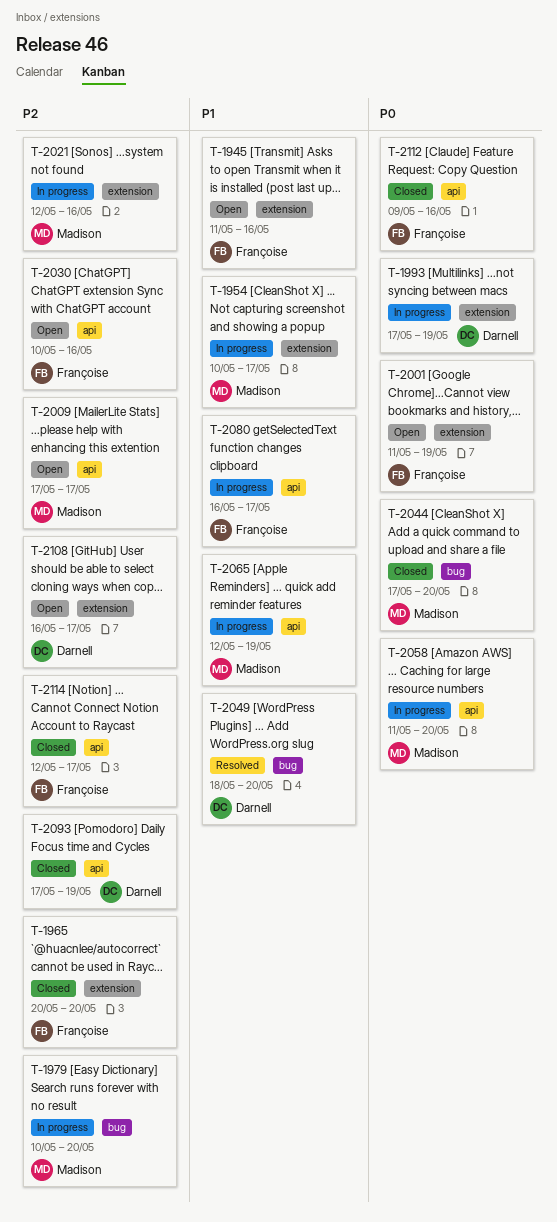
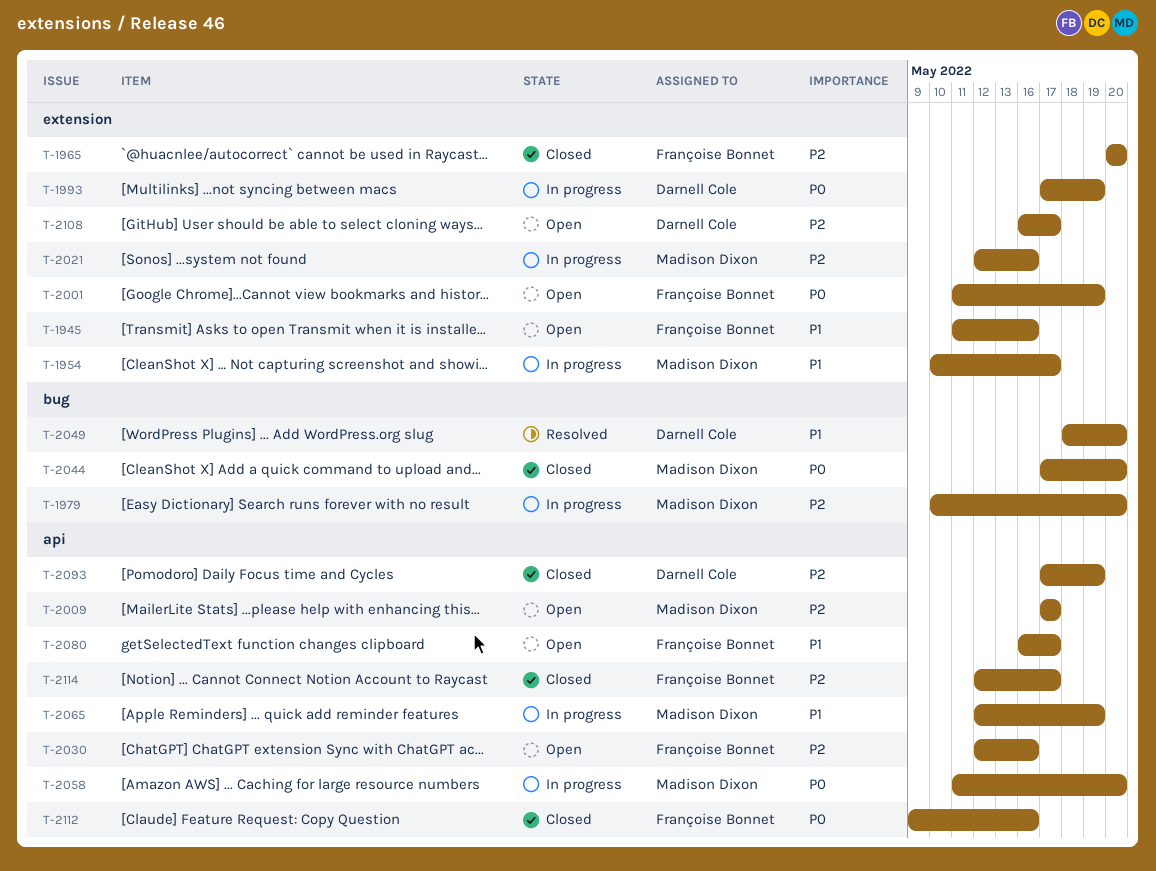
T-2030, start: May 10 -> May 12
T-2080, status: In progress -> Open

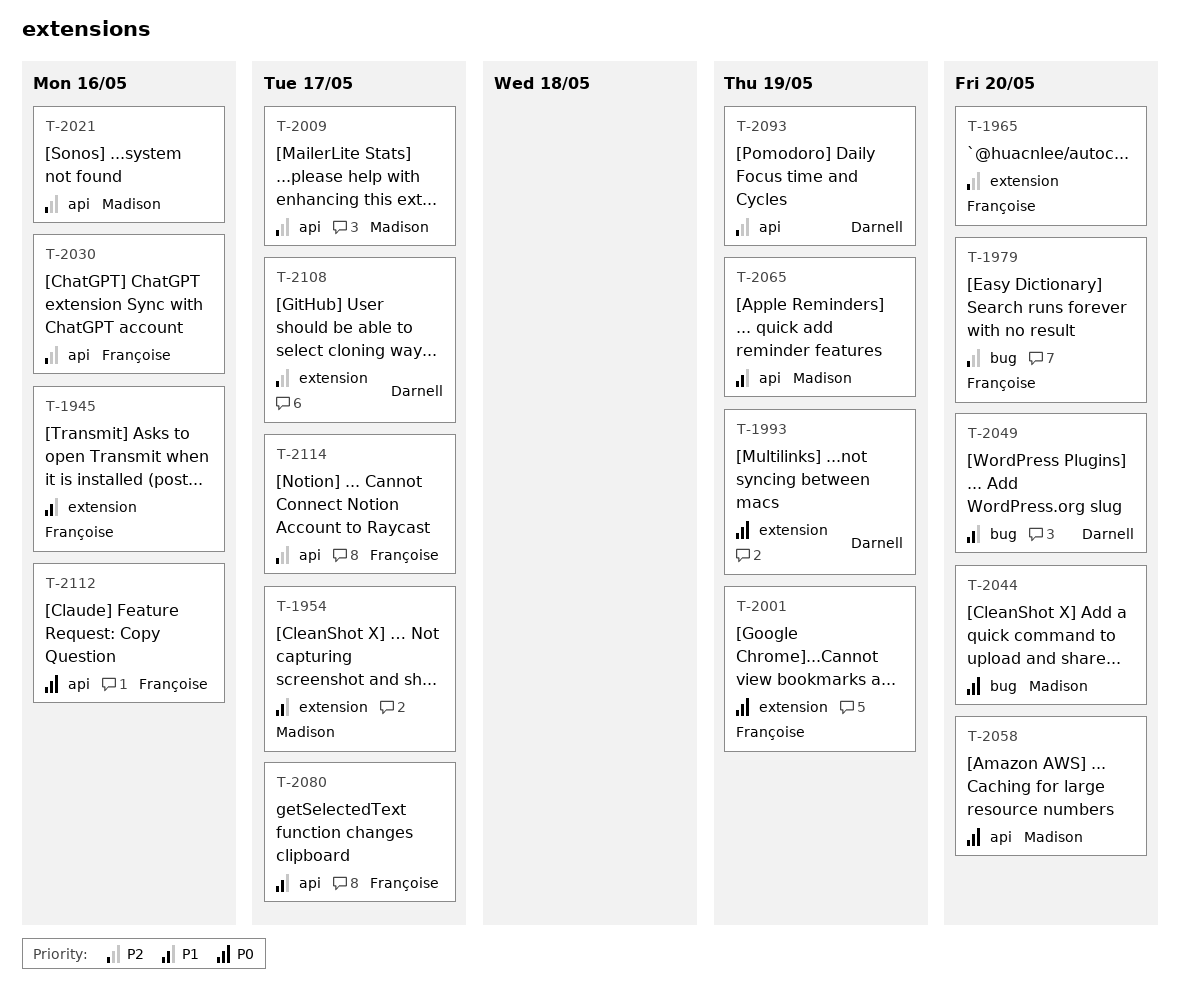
T-1979, owner: Madison Dixon -> Françoise Bonnet
T-2021, label: extension -> api

